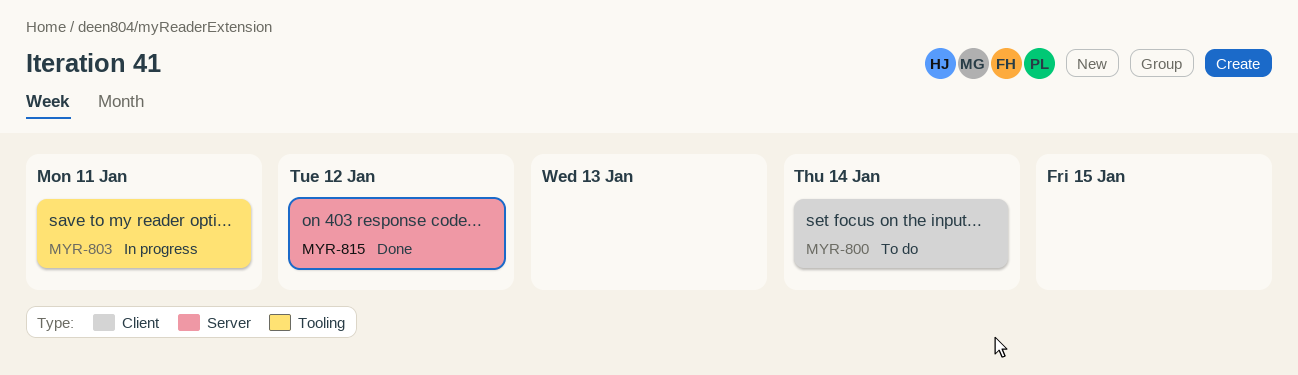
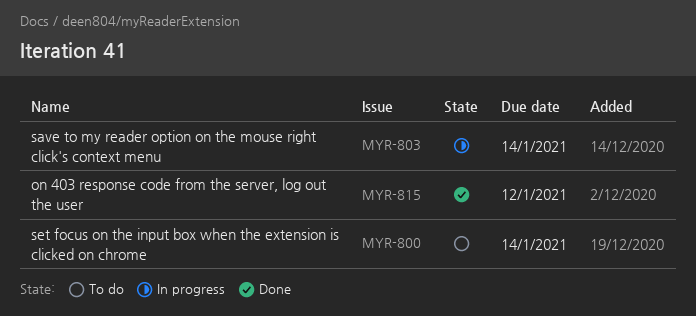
MYR-803, due: Jan 11 -> Jan 14

